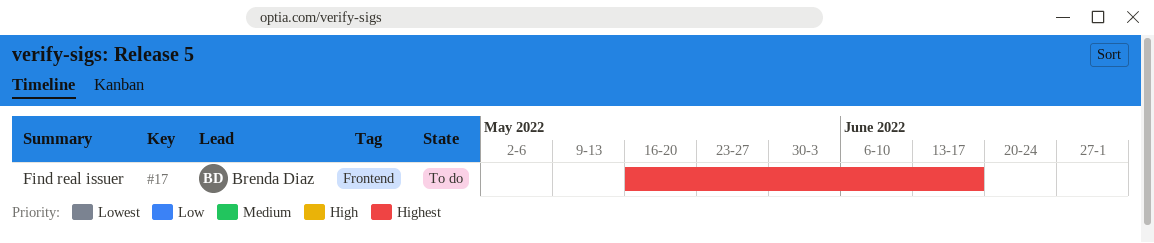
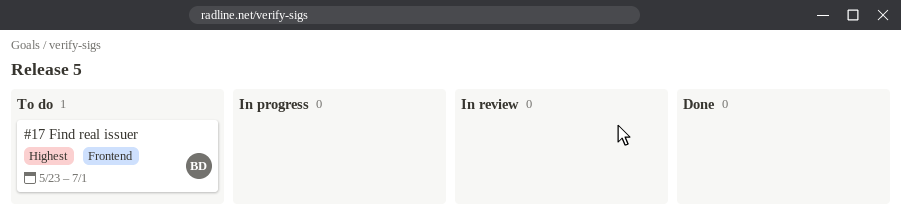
#17, start: May 16 -> May 23
#17, due: Jun 17 -> Jul 1

